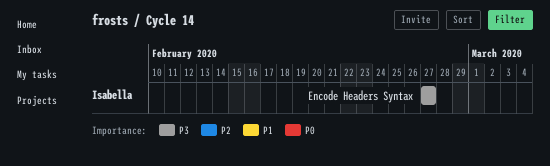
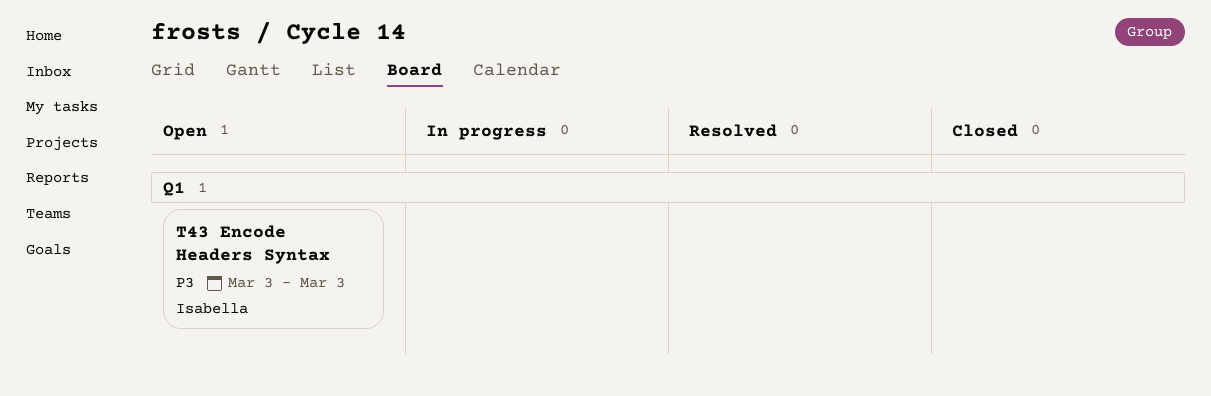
Encode Headers Syntax, start: Feb 27 -> Mar 3
Encode Headers Syntax, due: Feb 27 -> Mar 3

